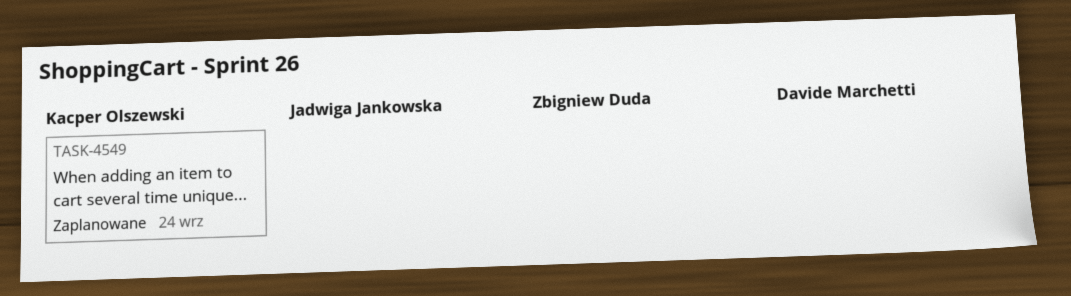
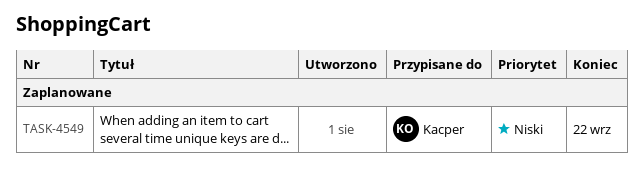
TASK-4549, due: Sep 24 -> Sep 22

